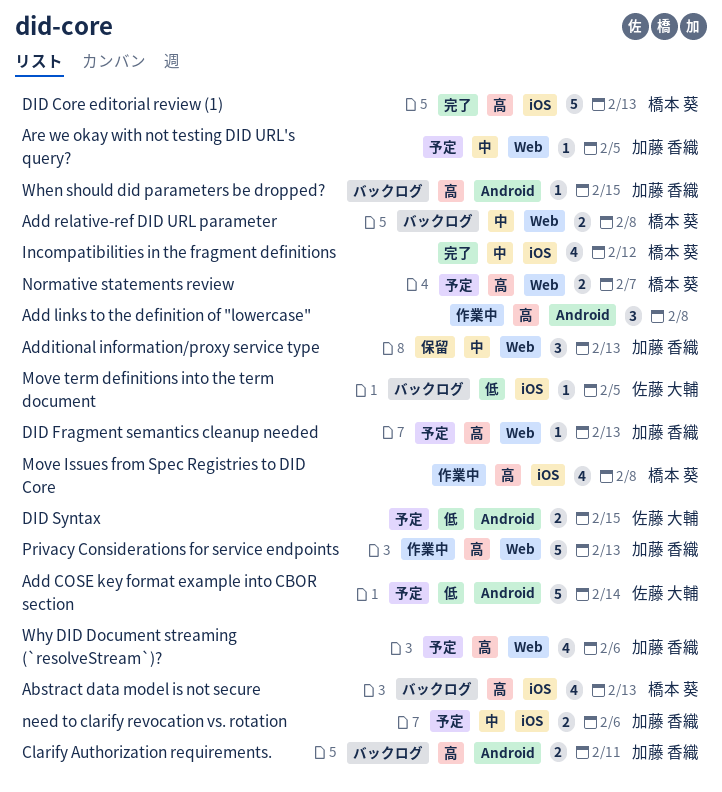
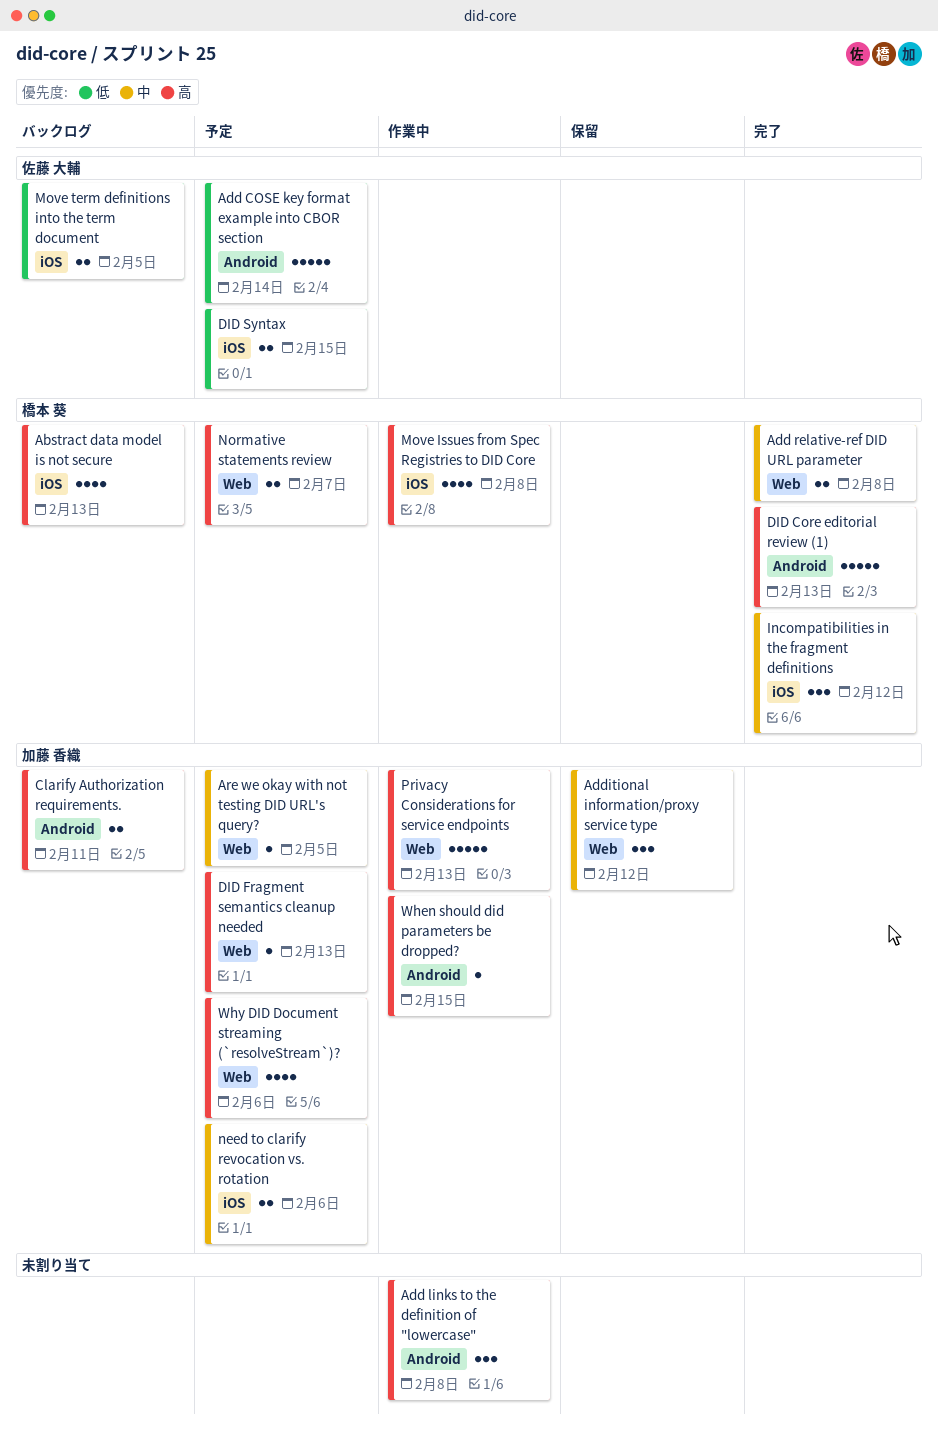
Add relative-ref DID URL parameter, status: バックログ -> 完了
Additional information/proxy service type, due: Feb 13 -> Feb 12
DID Core editorial review (1), label: iOS -> Android
DID Syntax, label: Android -> iOS
Incompatibilities in the fragment definitions, estimate: 4 -> 3
Move term definitions into the term document, estimate: 1 -> 2
When should did parameters be dropped?, status: バックログ -> 作業中

